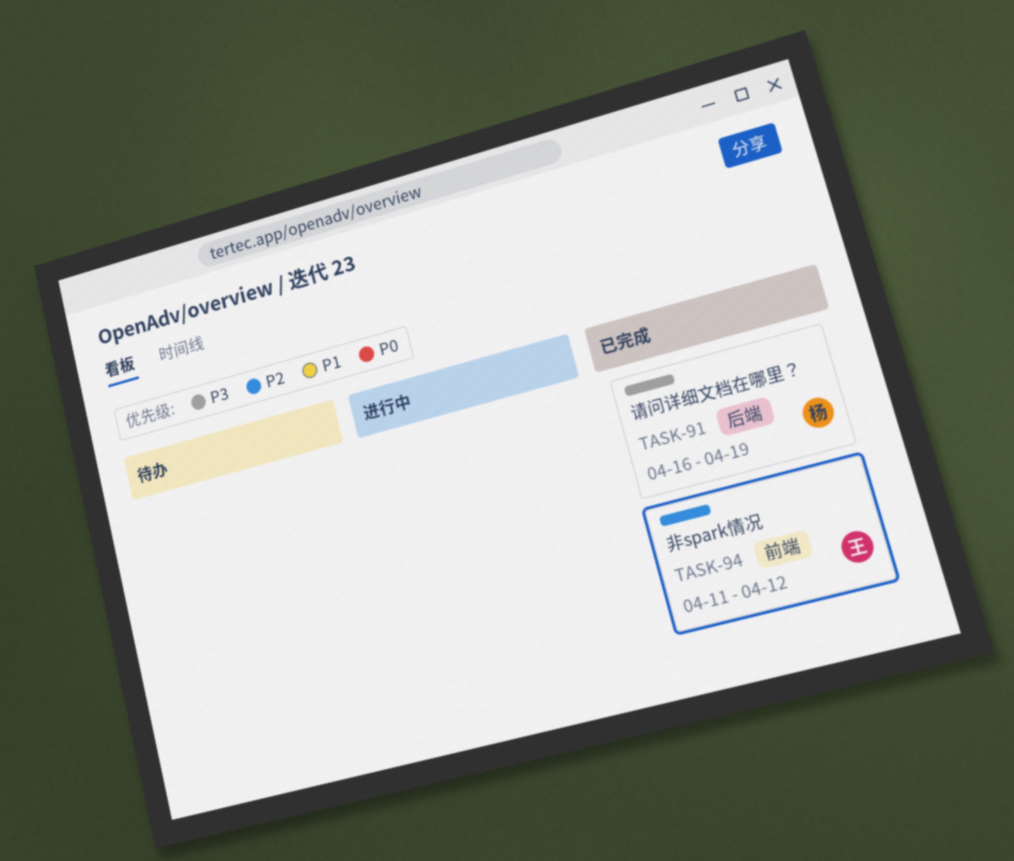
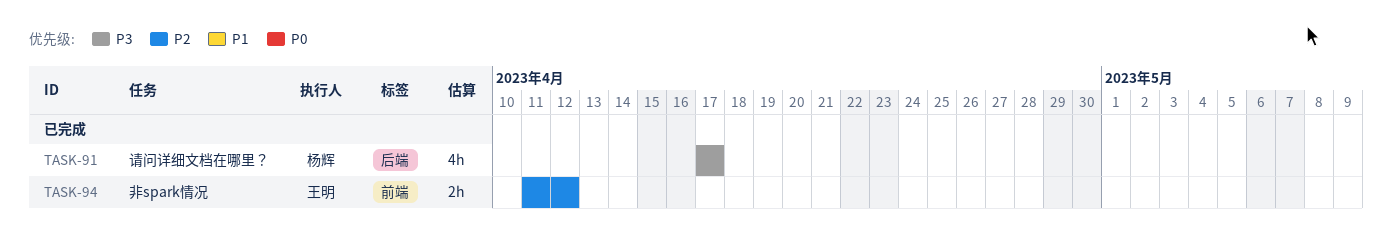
TASK-91, start: Apr 16 -> Apr 17
TASK-91, due: Apr 19 -> Apr 17

